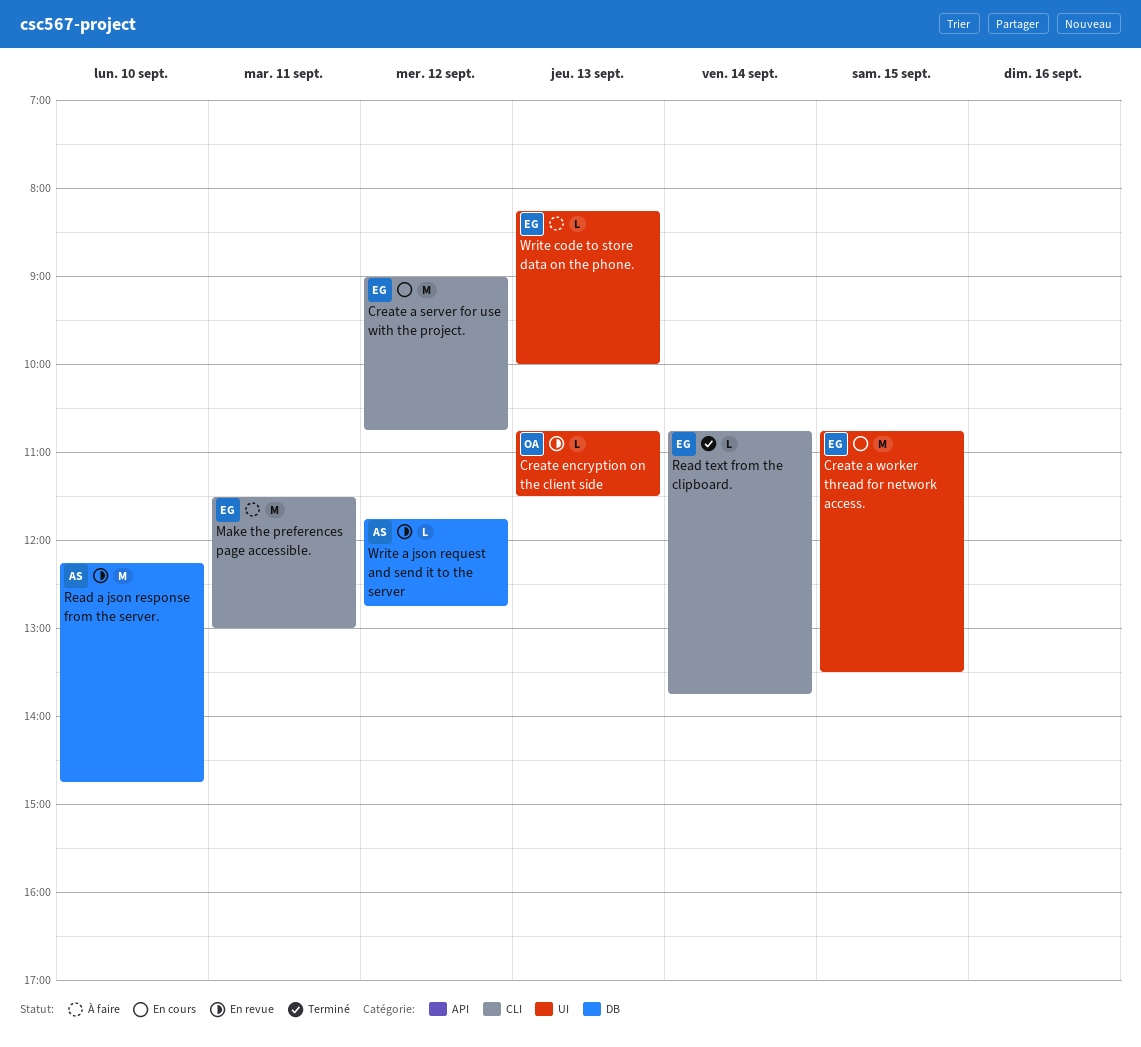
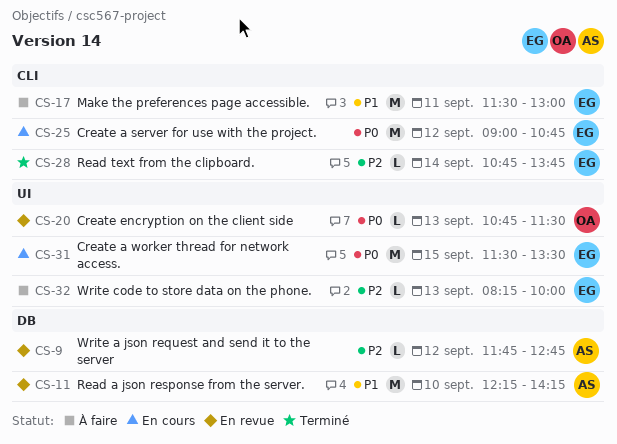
Create a worker thread for network access., begins: 10:45 -> 11:30
Read a json response from the server., ends: 14:45 -> 14:15

